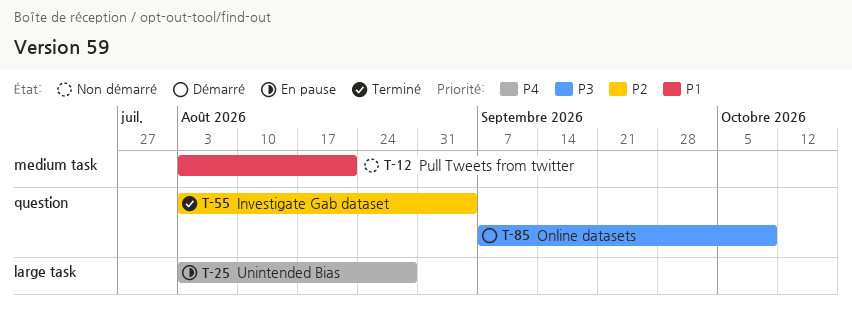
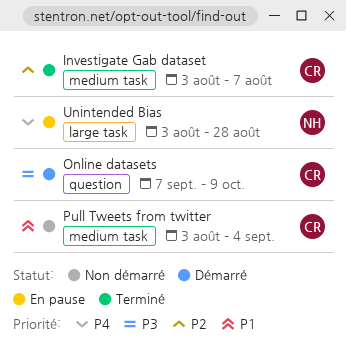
Investigate Gab dataset, label: question -> medium task
Investigate Gab dataset, due: Sep 4 -> Aug 7
Pull Tweets from twitter, due: Aug 21 -> Sep 4

